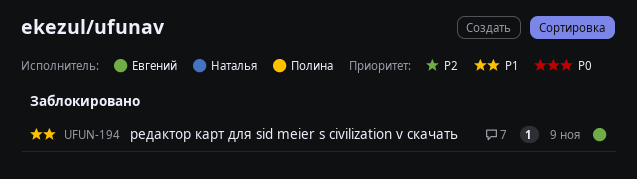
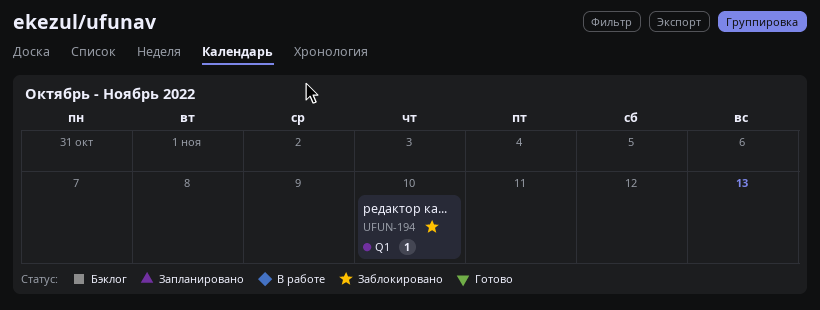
UFUN-194, due: Nov 9 -> Nov 10

